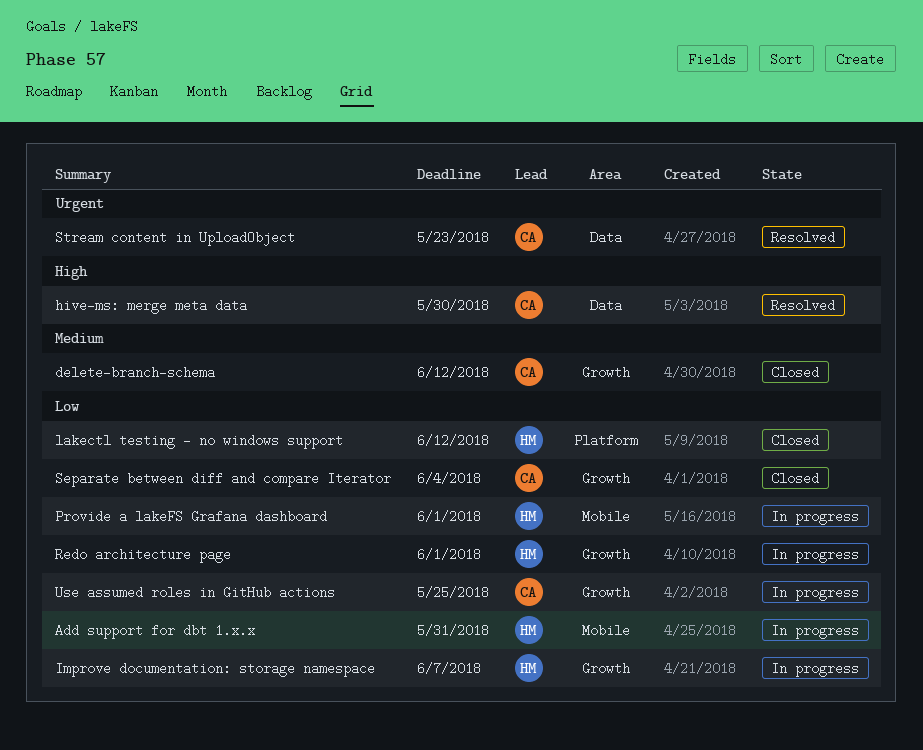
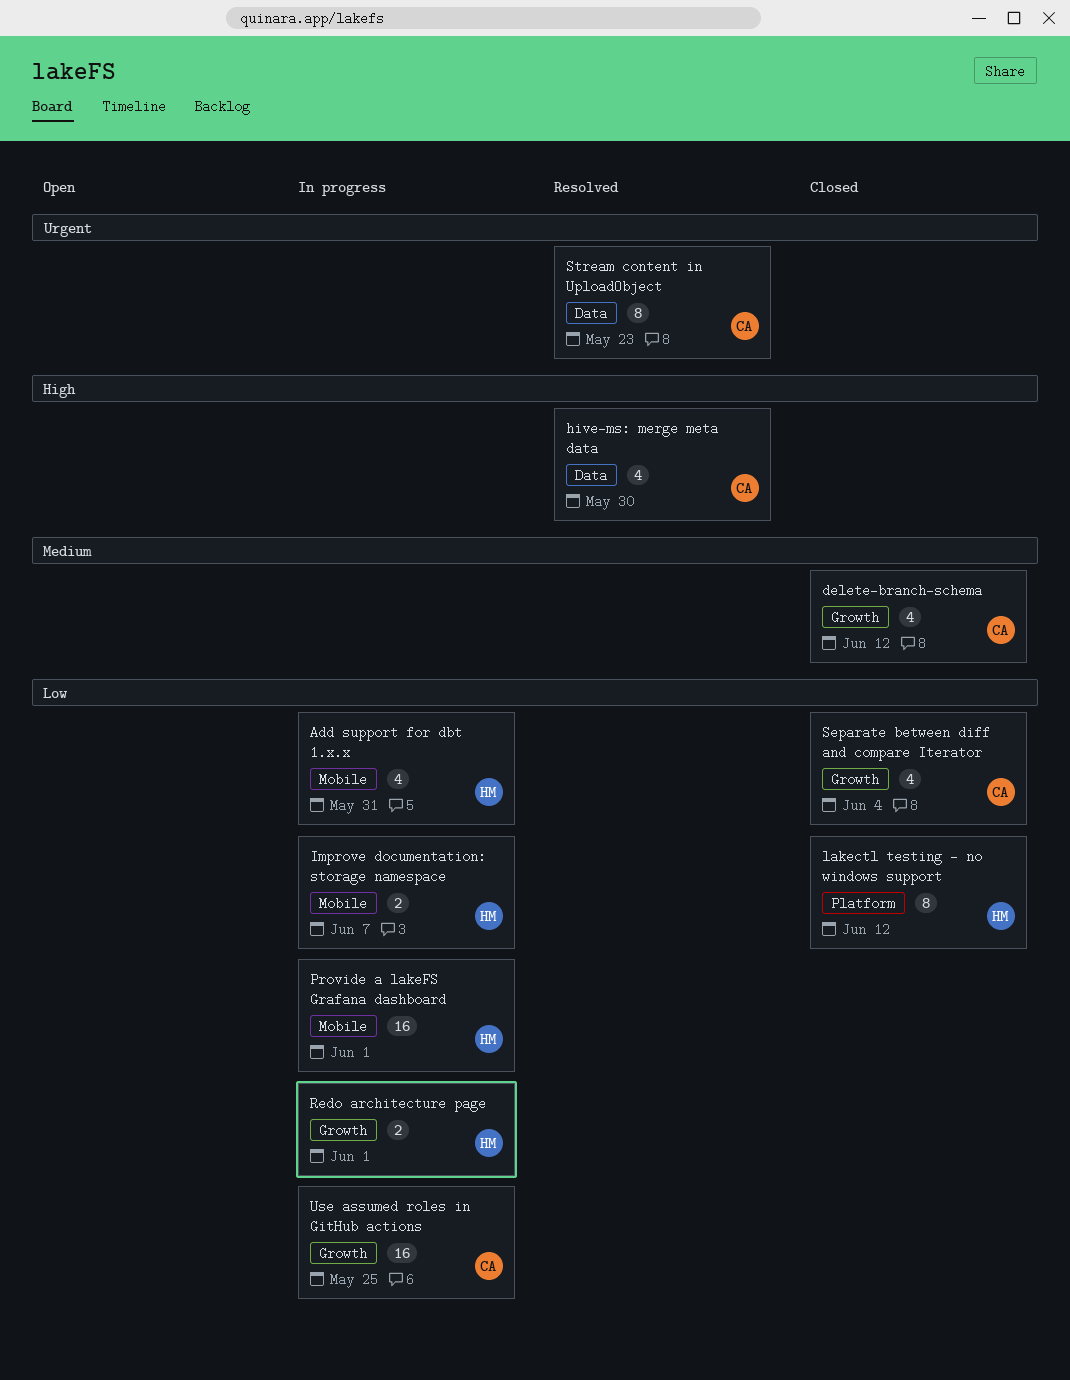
Improve documentation: storage namespace, label: Growth -> Mobile

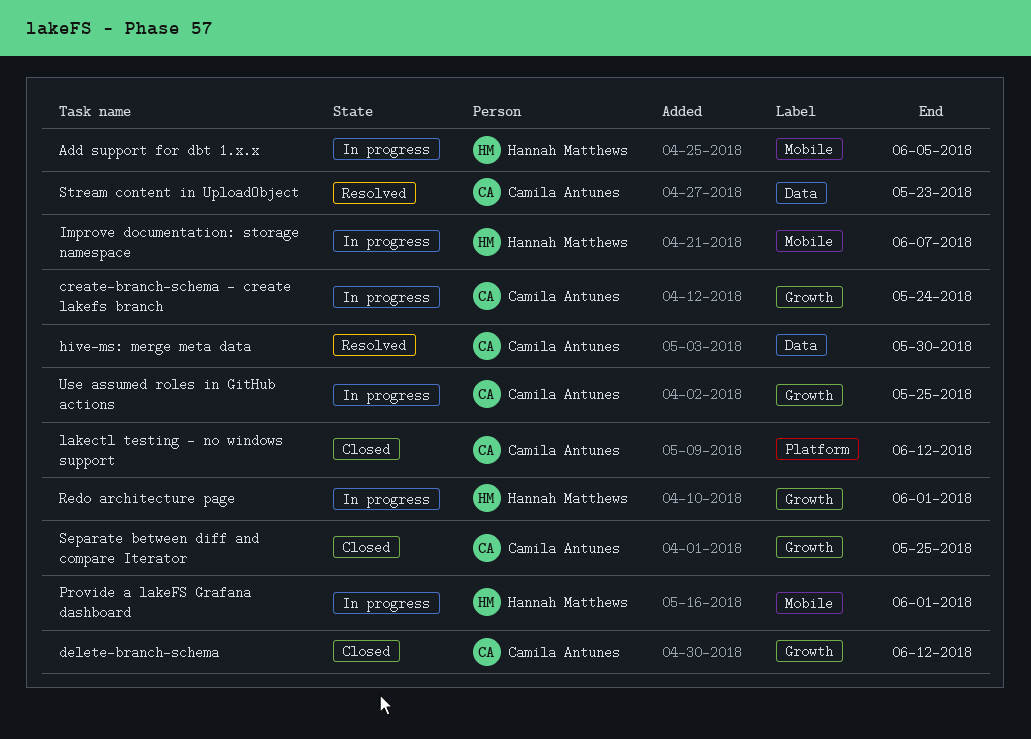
Add support for dbt 1.x.x, due: May 31 -> Jun 5
create-branch-schema - create lakefs branch: none -> present
lakectl testing - no windows support, owner: Hannah Matthews -> Camila Antunes
Separate between diff and compare Iterator, due: Jun 4 -> May 25

